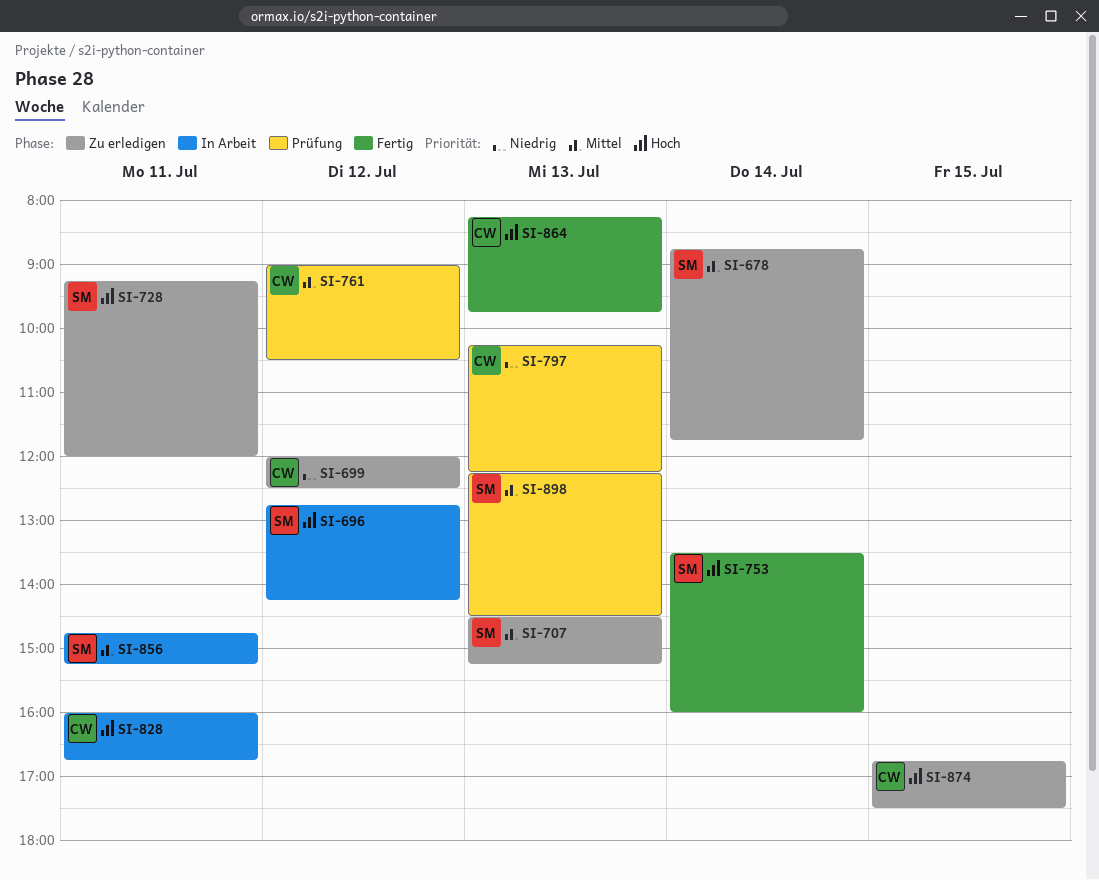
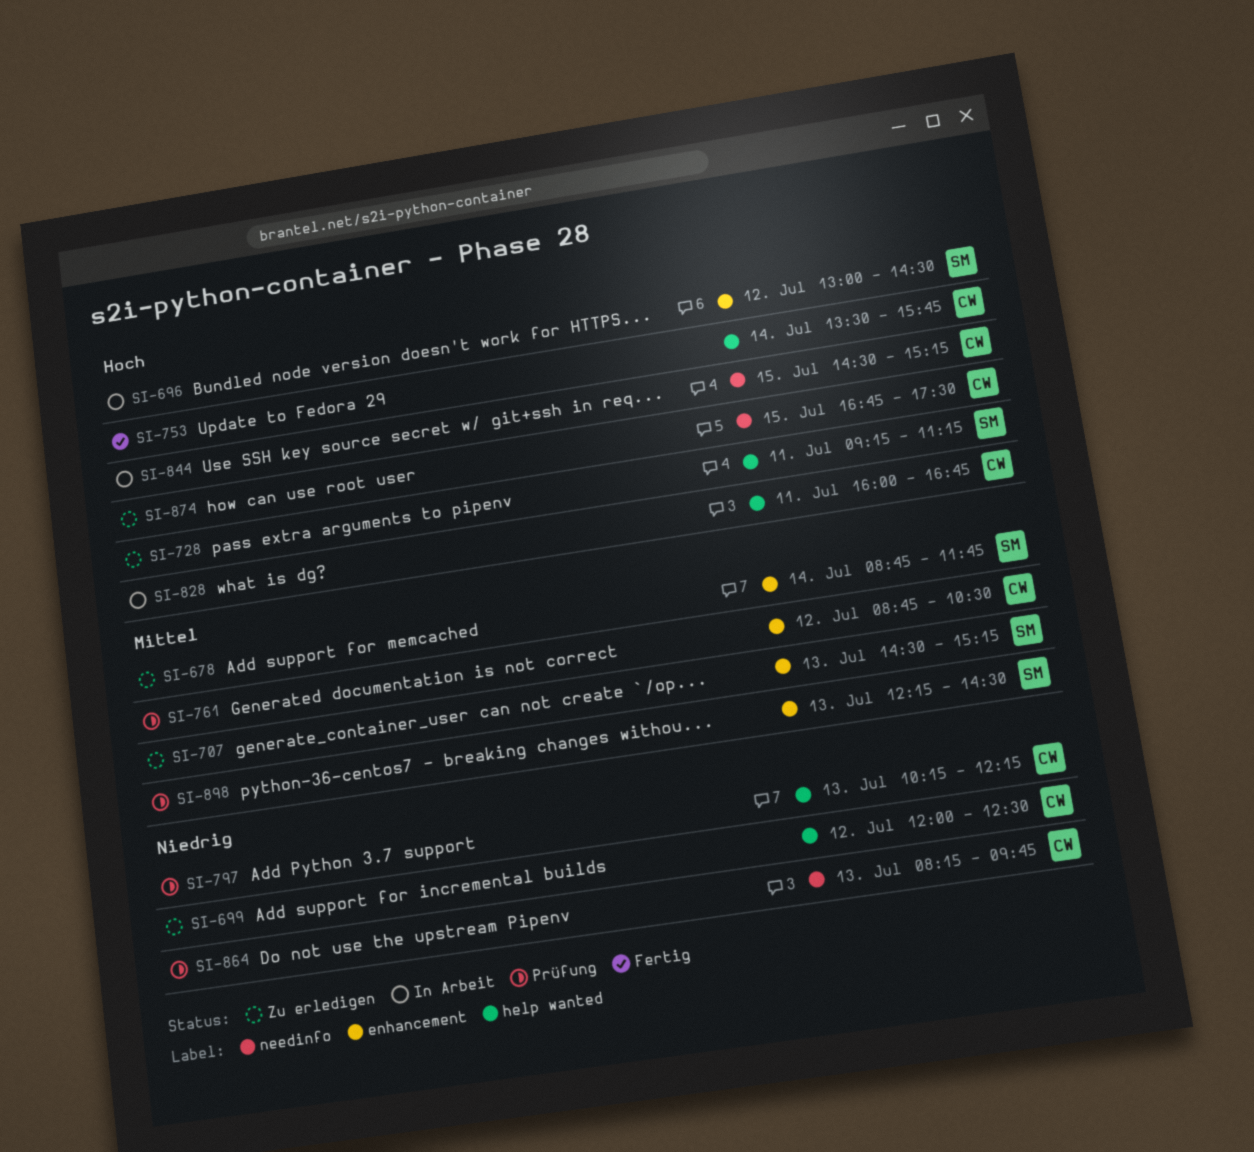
SI-696, begins: 12:45 -> 13:00
SI-696, ends: 14:15 -> 14:30
SI-728, ends: 12:00 -> 11:15
SI-753, owner: SM -> CW
SI-753, ends: 16:00 -> 15:45
SI-761, begins: 09:00 -> 08:45
SI-844: none -> present
SI-856: present -> none
SI-864, status: Fertig -> Prüfung
SI-864, priority: Hoch -> Niedrig

